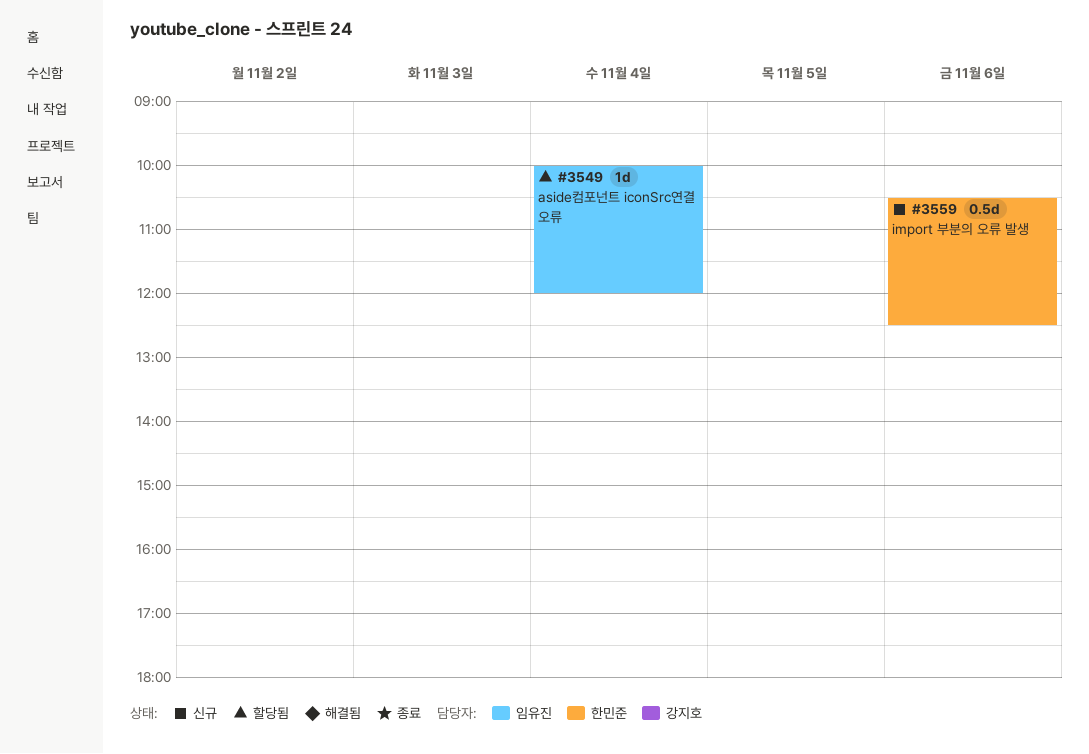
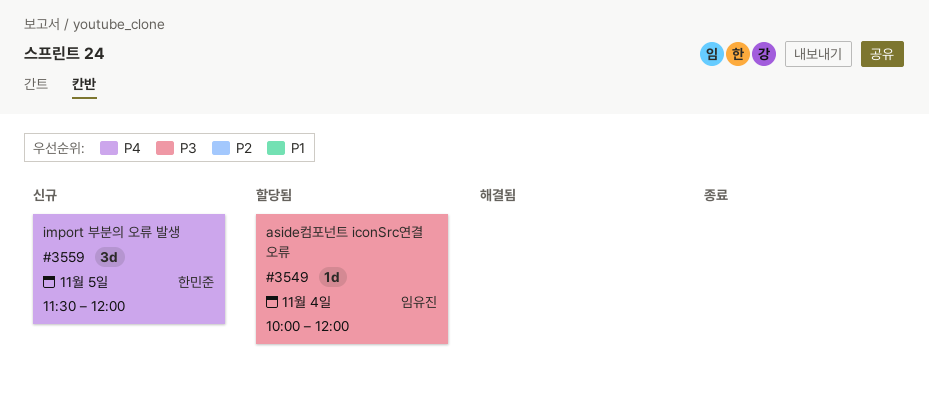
#3559, estimate: 0.5d -> 3d
#3559, day: Nov 6 -> Nov 5
#3559, begins: 10:30 -> 11:30
#3559, ends: 12:30 -> 12:00

